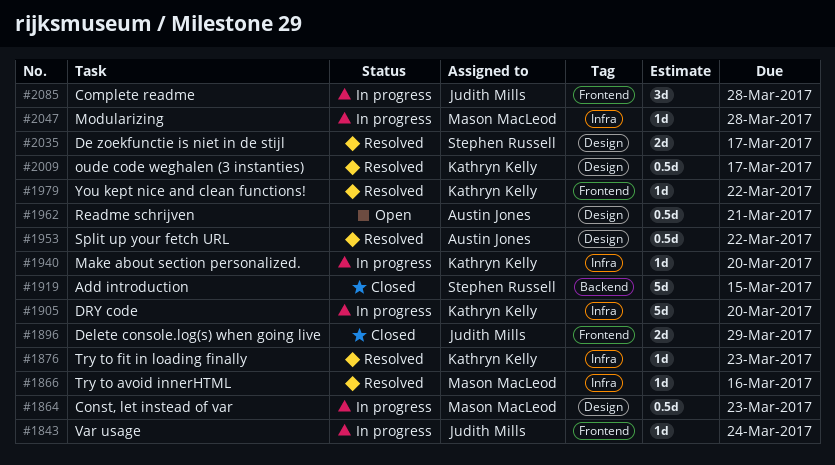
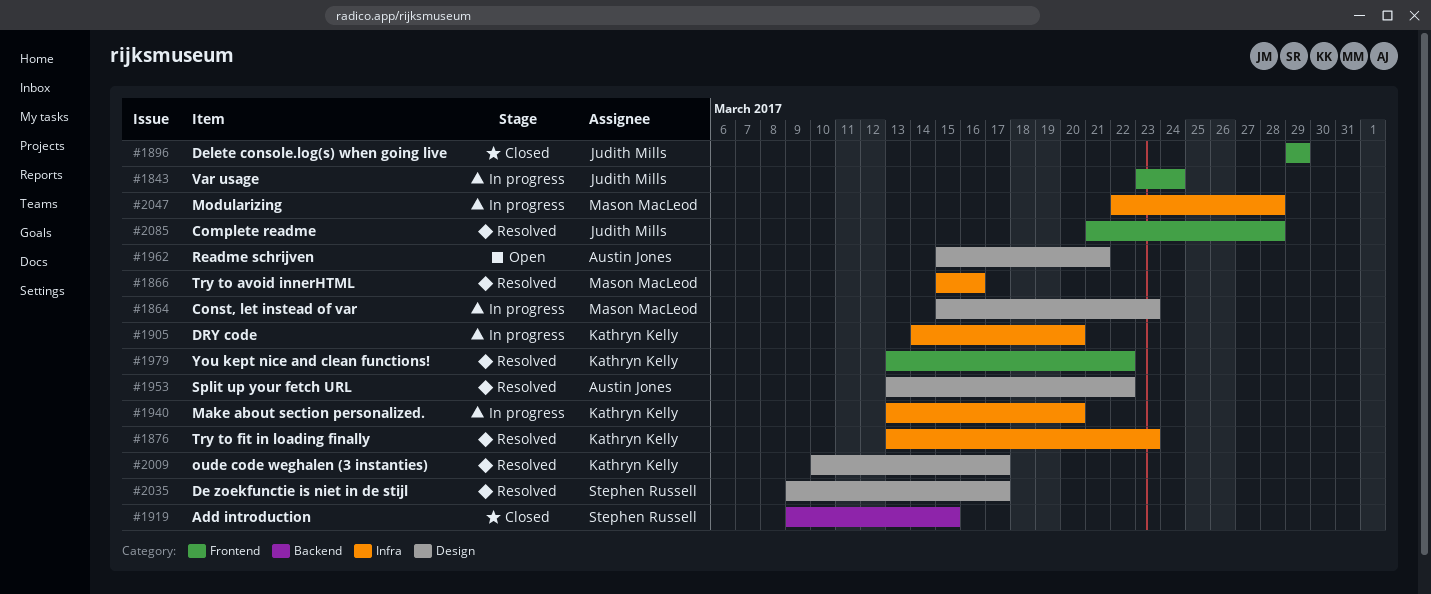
#2085, status: In progress -> Resolved

